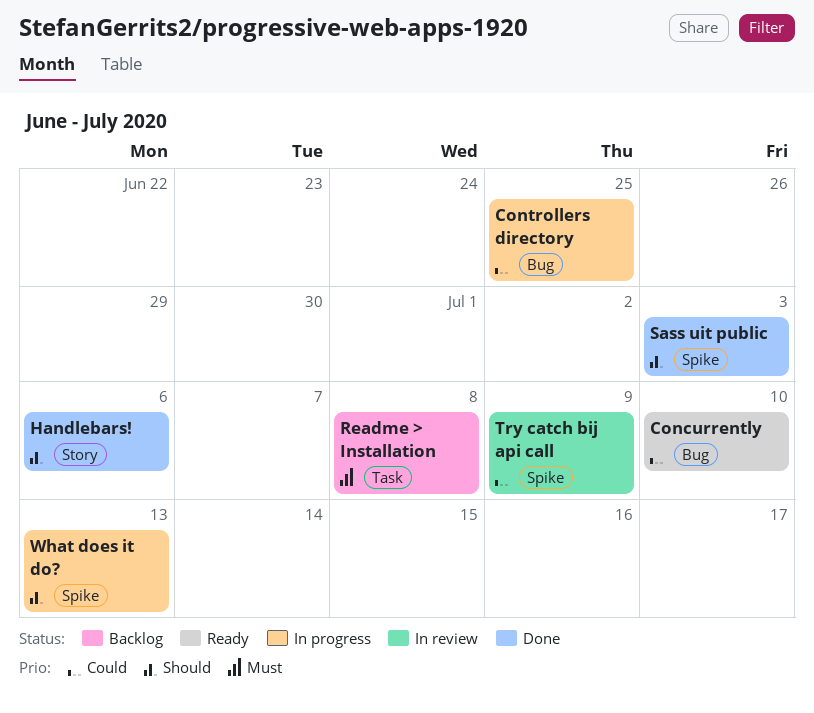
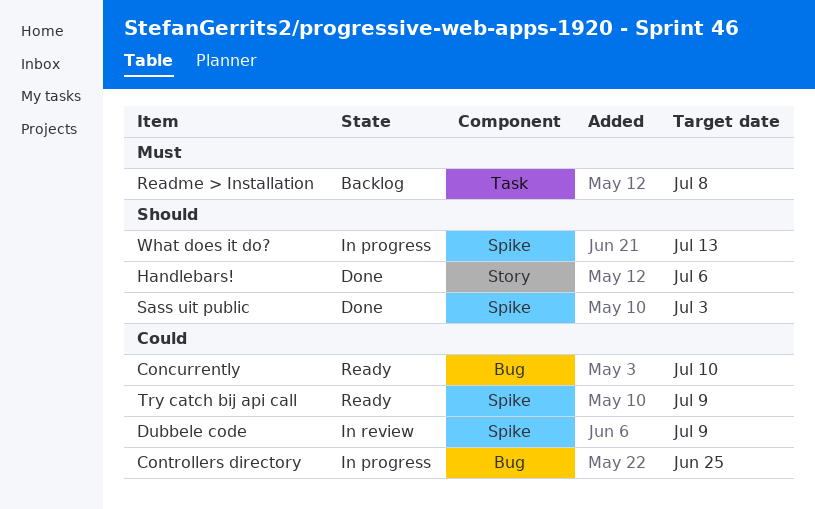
Dubbele code: none -> present
Try catch bij api call, status: In review -> Ready

